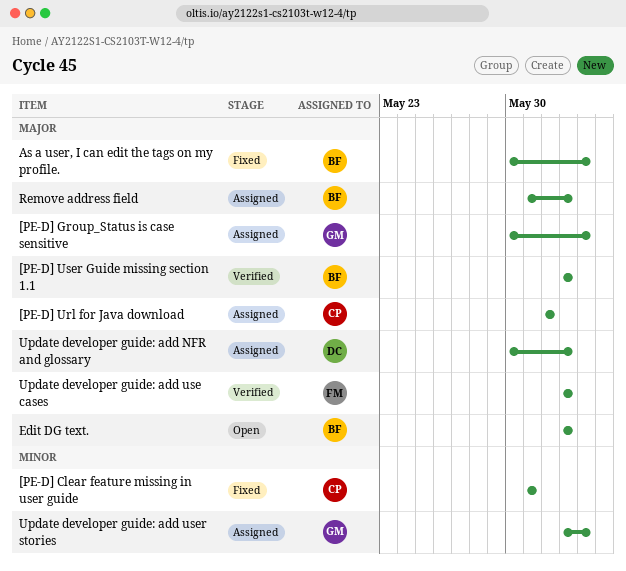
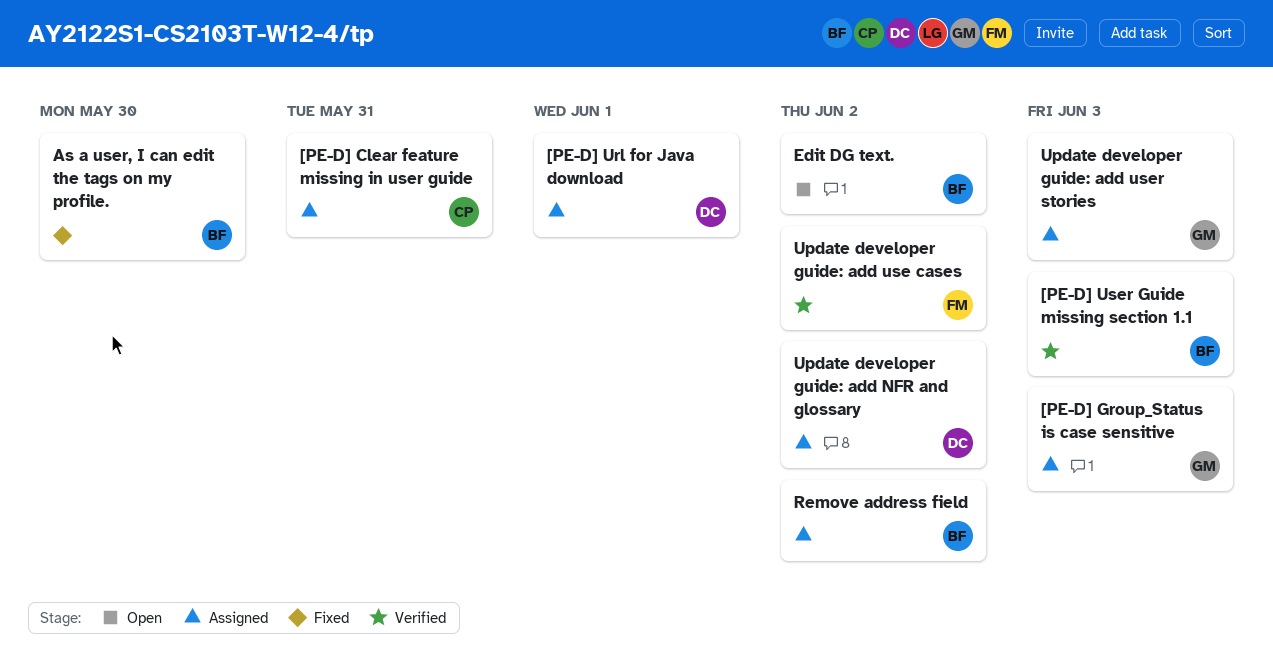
[PE-D] Clear feature missing in user guide, status: Fixed -> Assigned
[PE-D] Url for Java download, owner: CP -> DC
[PE-D] User Guide missing section 1.1, due: Jun 2 -> Jun 3
As a user, I can edit the tags on my profile., due: Jun 3 -> May 30

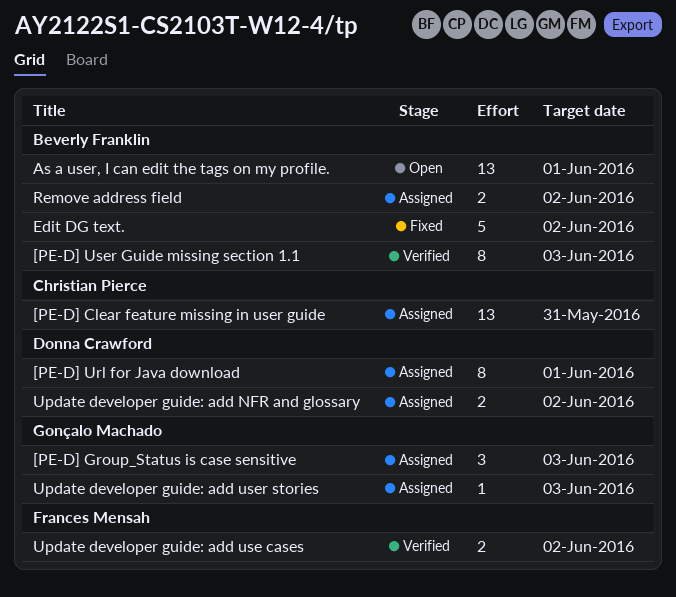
As a user, I can edit the tags on my profile., status: Fixed -> Open
As a user, I can edit the tags on my profile., due: May 30 -> Jun 1
Edit DG text., status: Open -> Fixed

